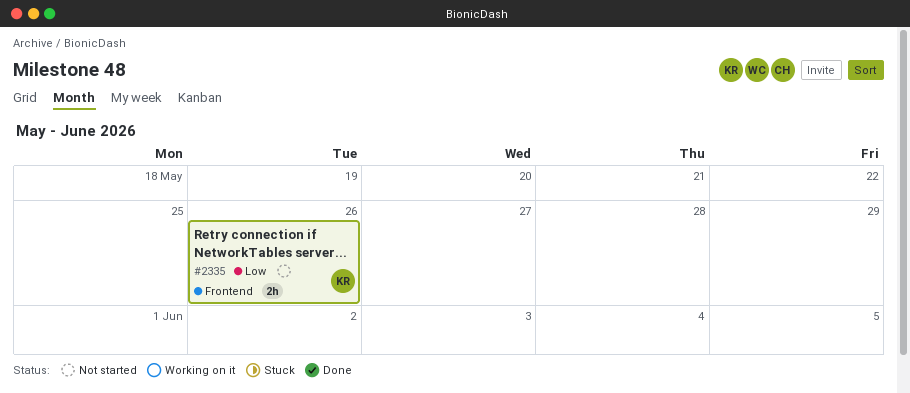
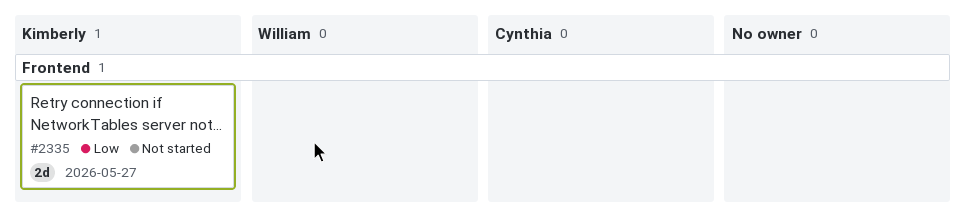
#2335, estimate: 2h -> 2d
#2335, due: May 26 -> May 27

